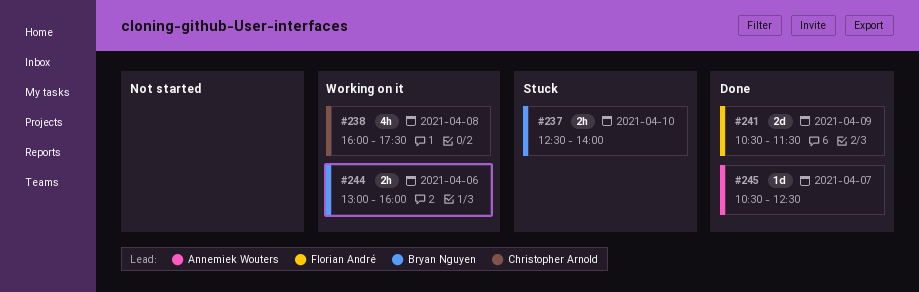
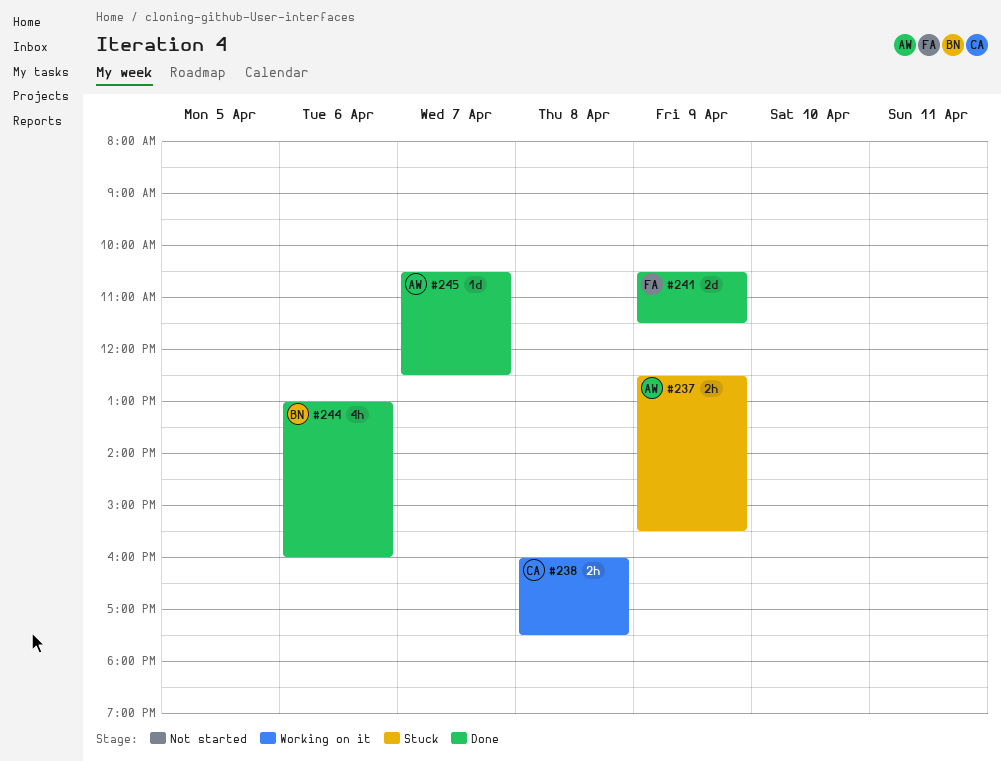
#237, owner: Bryan Nguyen -> Annemiek Wouters
#237, day: Apr 10 -> Apr 9
#237, ends: 14:00 -> 15:30
#238, estimate: 4h -> 2h
#244, status: Working on it -> Done
#244, estimate: 2h -> 4h

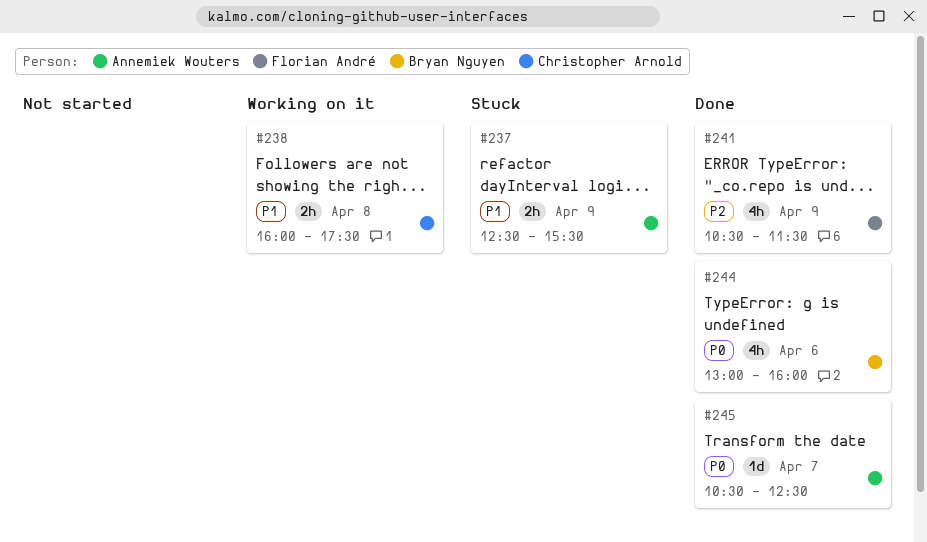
#241, estimate: 2d -> 4h

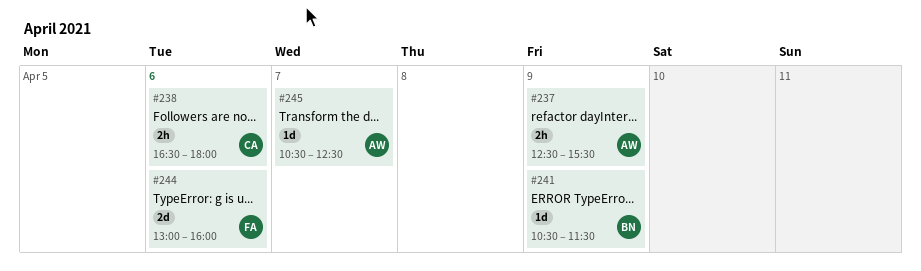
#238, day: Apr 8 -> Apr 6
#238, begins: 16:00 -> 16:30
#238, ends: 17:30 -> 18:00
#241, owner: Florian André -> Bryan Nguyen
#241, estimate: 4h -> 1d
#244, owner: Bryan Nguyen -> Florian André
#244, estimate: 4h -> 2d

